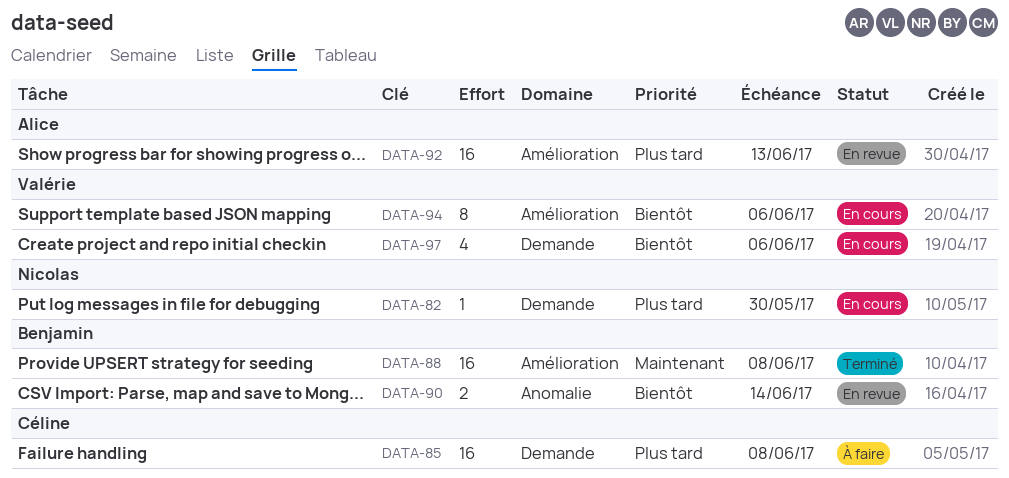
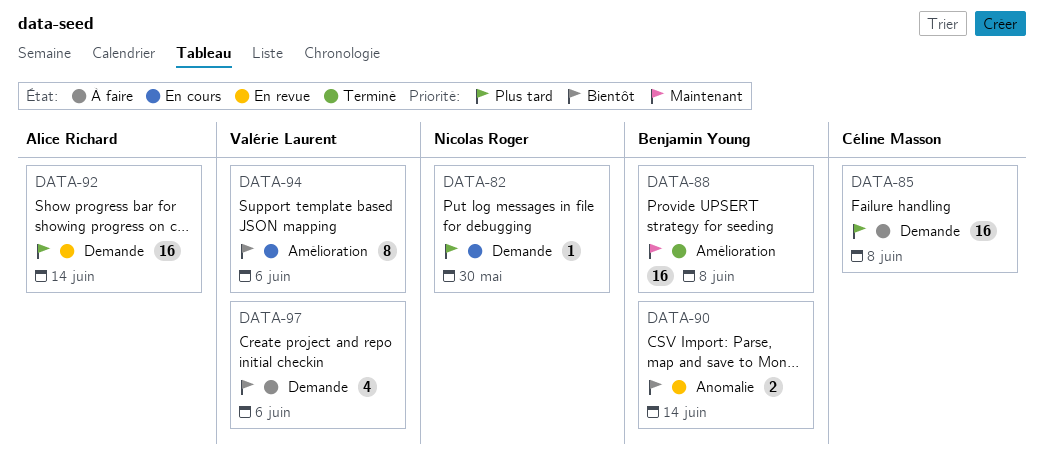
DATA-92, label: Amélioration -> Demande
DATA-92, due: Jun 13 -> Jun 14
DATA-97, status: En cours -> À faire

